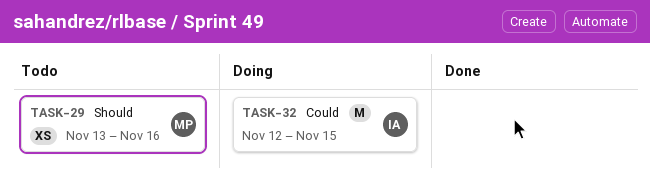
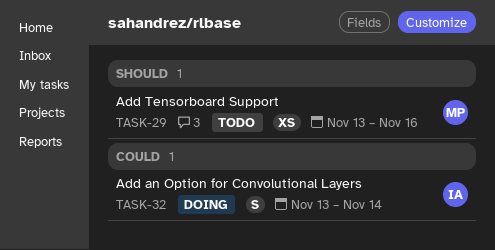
TASK-32, estimate: M -> S
TASK-32, start: Nov 12 -> Nov 13
TASK-32, due: Nov 15 -> Nov 14

